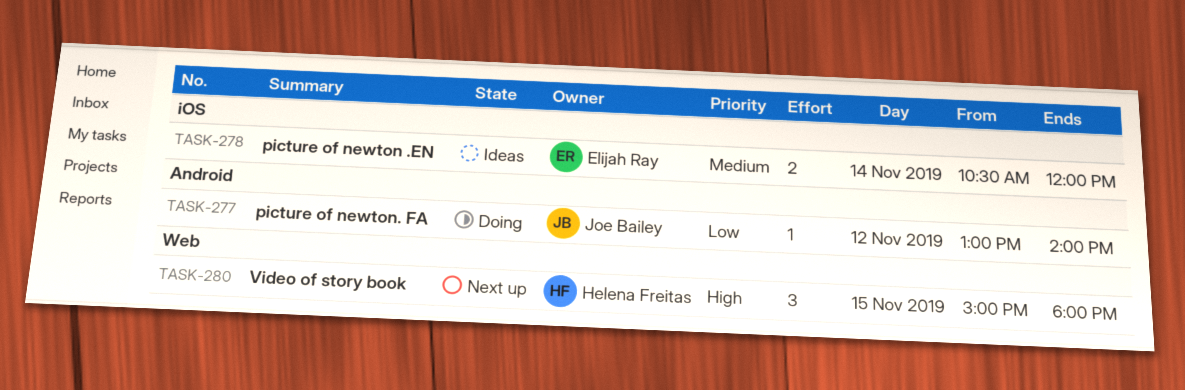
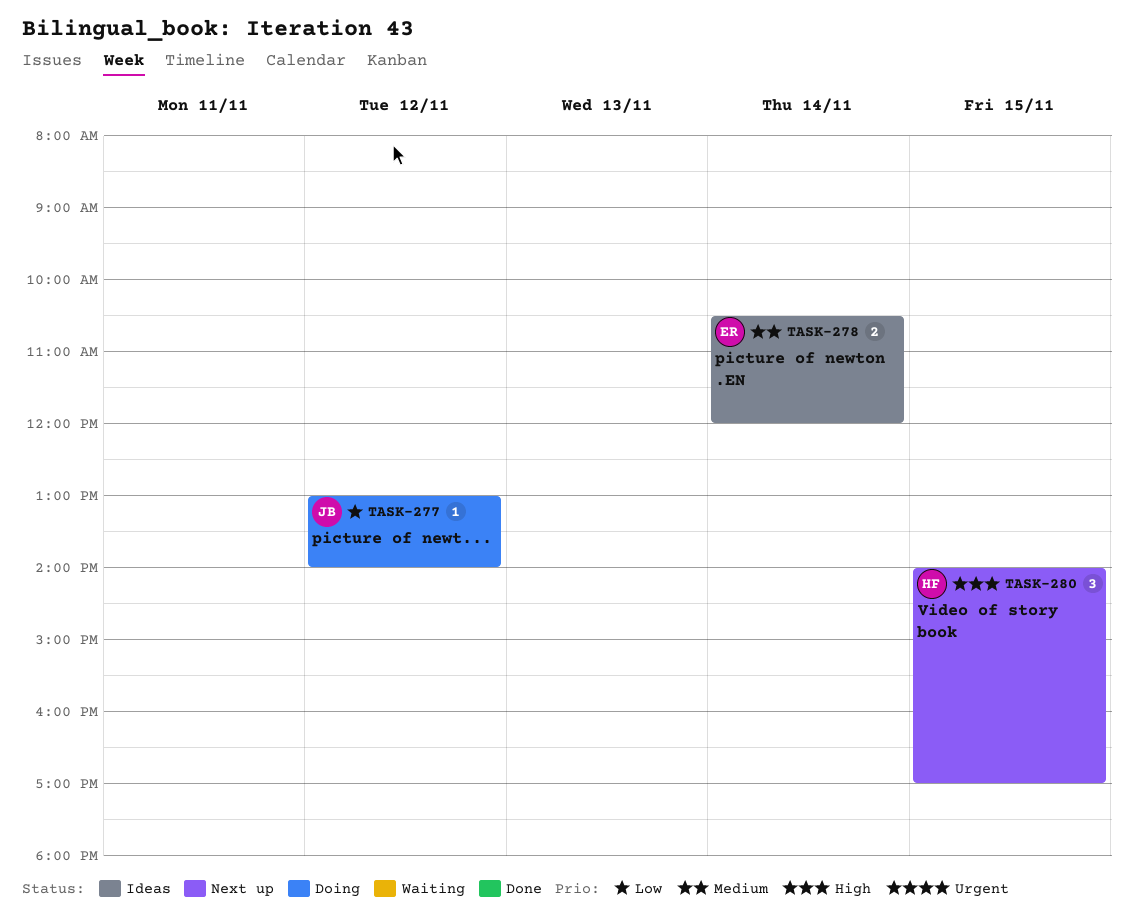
TASK-280, begins: 15:00 -> 14:00
TASK-280, ends: 18:00 -> 17:00

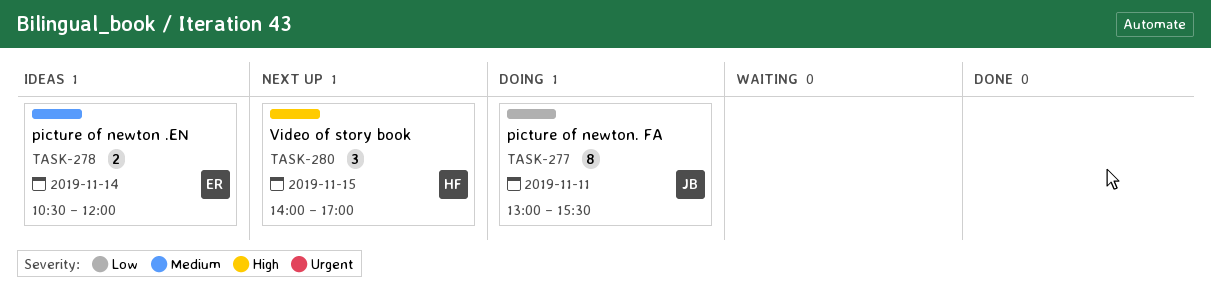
TASK-277, estimate: 1 -> 8
TASK-277, day: Nov 12 -> Nov 11
TASK-277, ends: 14:00 -> 15:30

